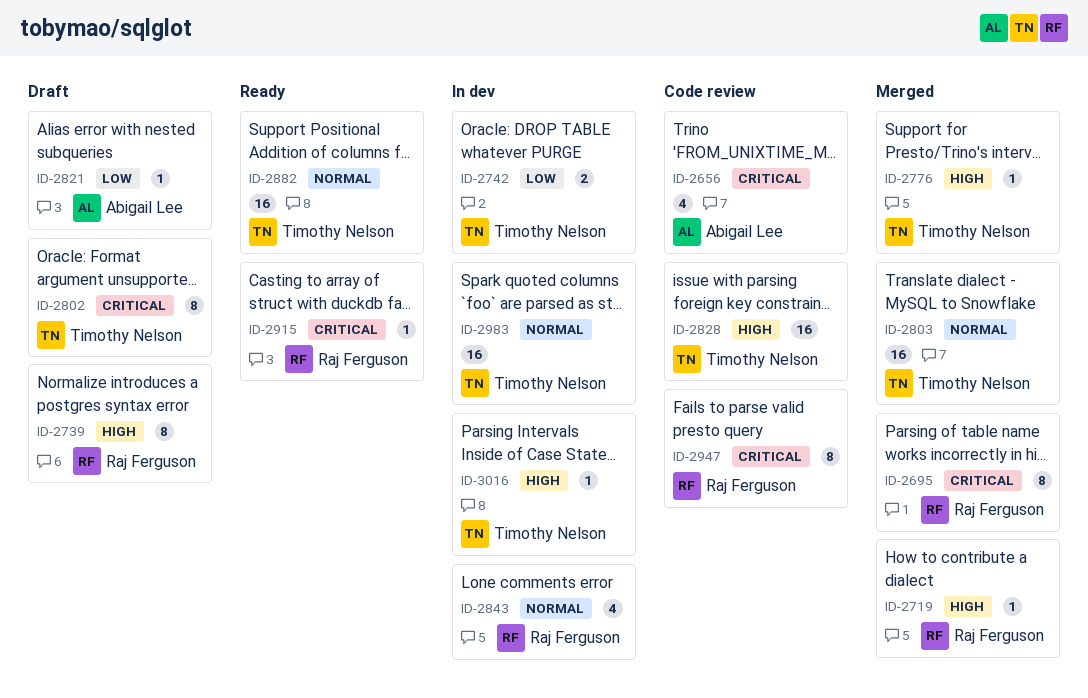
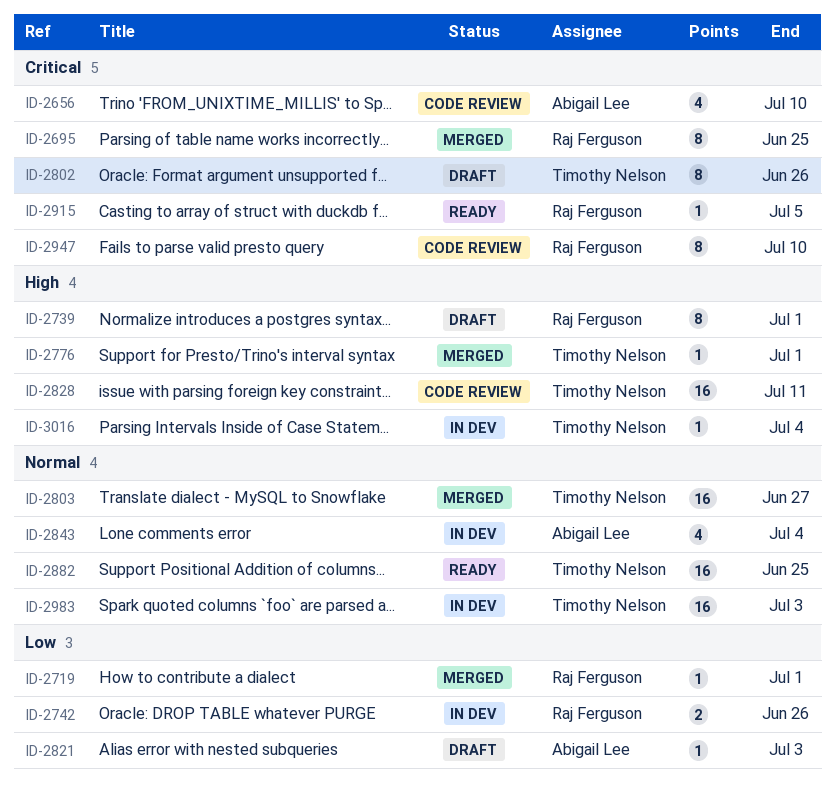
ID-2719, priority: High -> Low
ID-2742, owner: Timothy Nelson -> Raj Ferguson
ID-2843, owner: Raj Ferguson -> Abigail Lee

